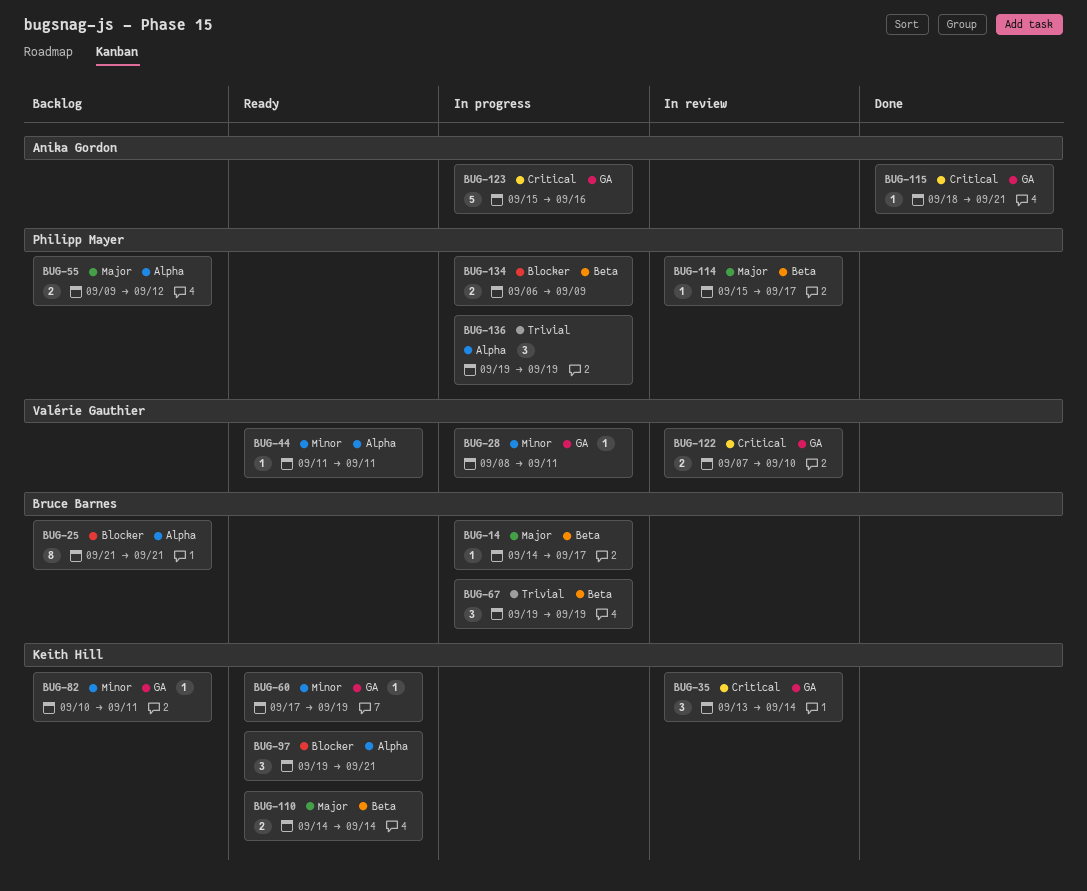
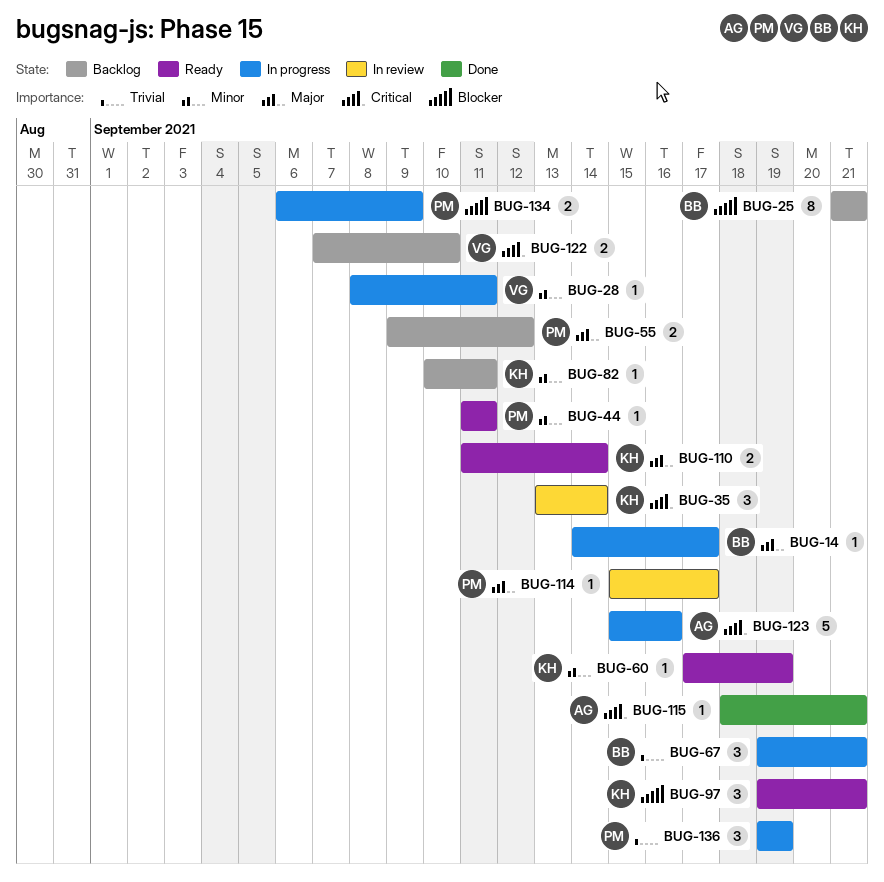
BUG-44, owner: Valérie Gauthier -> Philipp Mayer
BUG-67, due: Sep 19 -> Sep 21
BUG-110, start: Sep 14 -> Sep 11
BUG-122, status: In review -> Backlog

